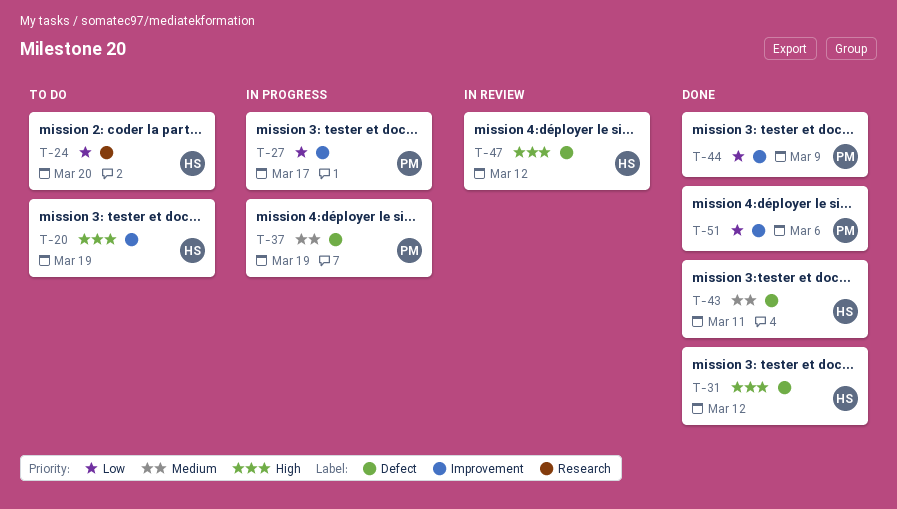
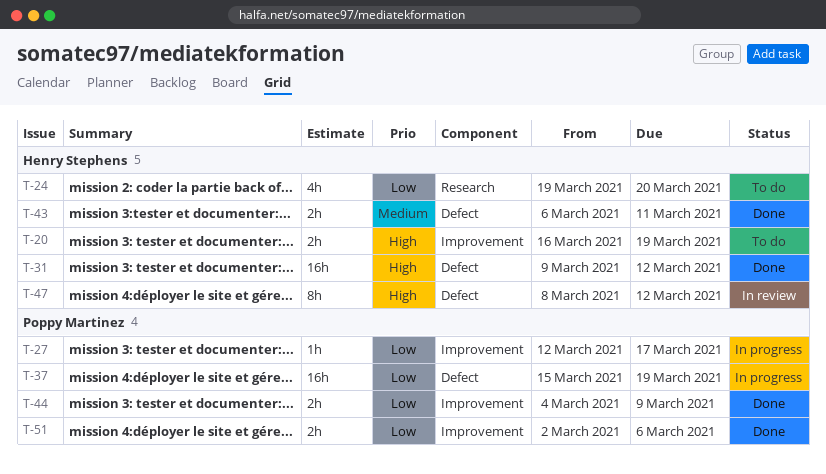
T-37, priority: Medium -> Low

